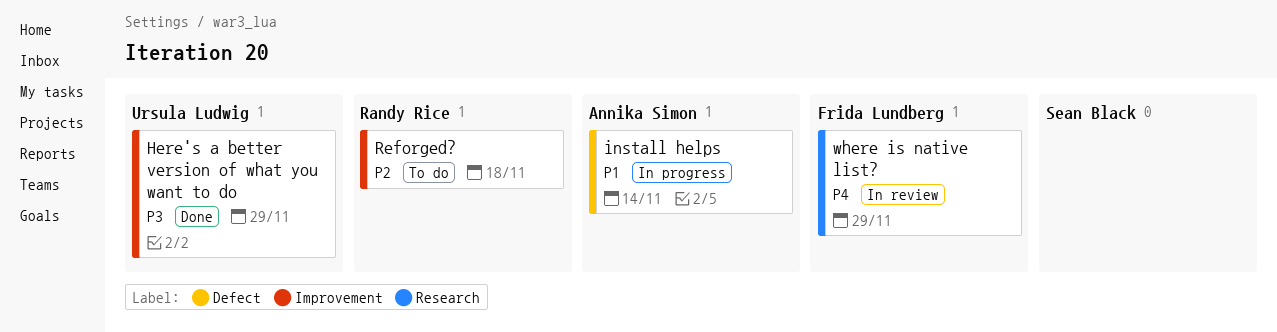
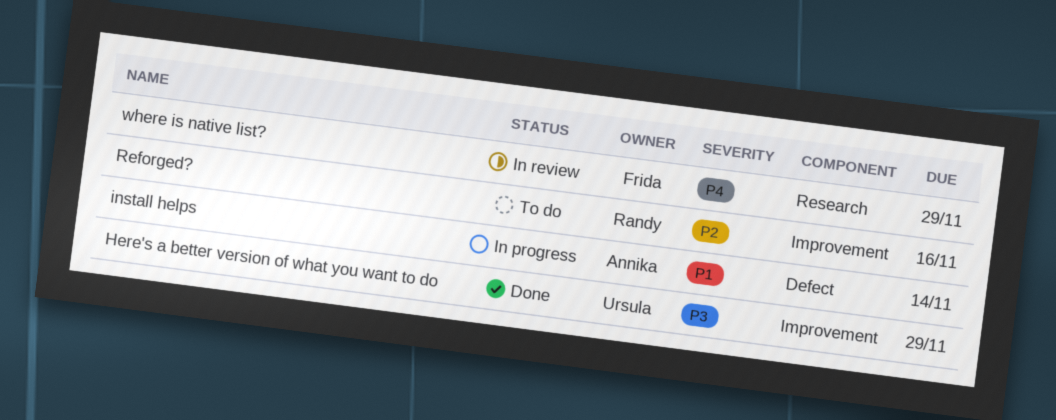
Reforged?, due: Nov 18 -> Nov 16

